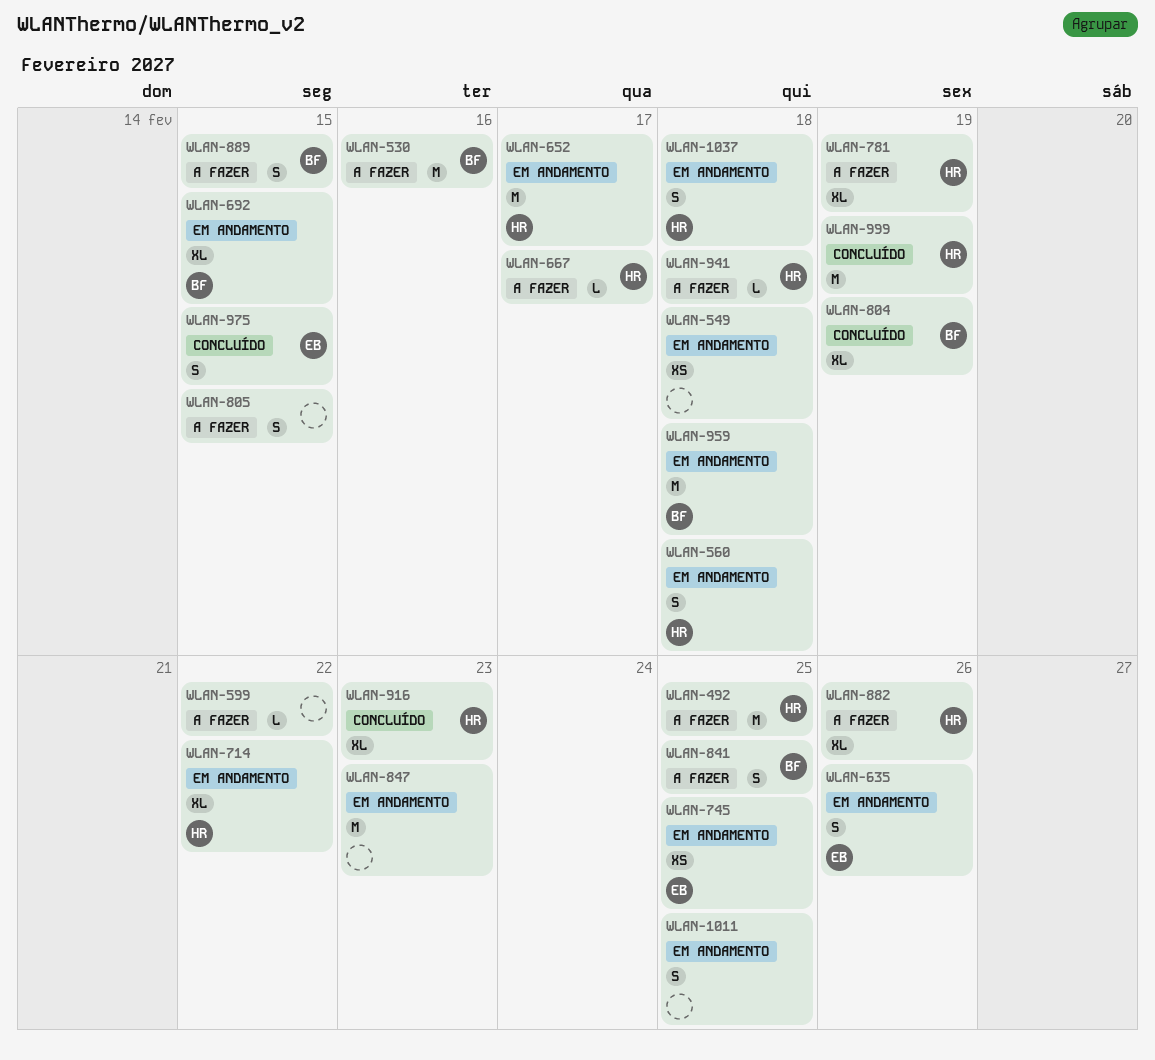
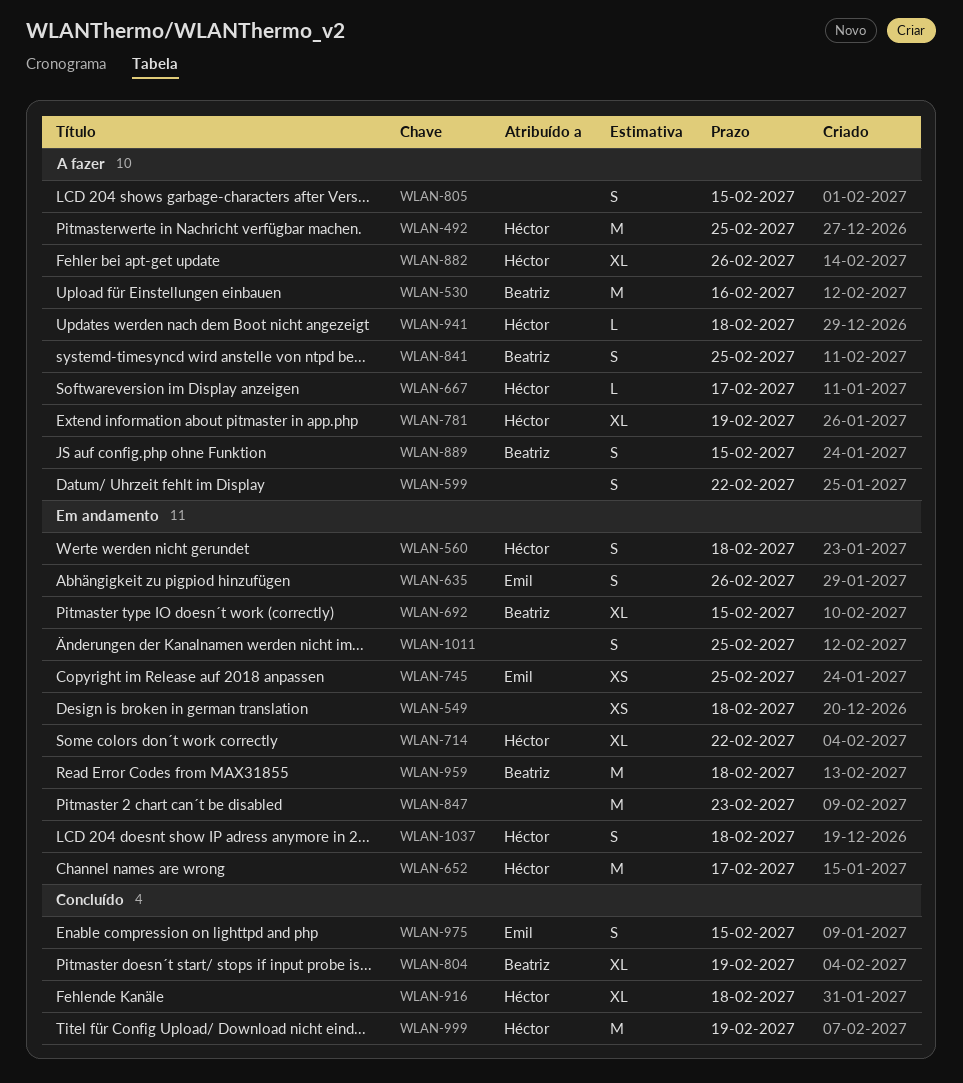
WLAN-599, estimate: L -> S
WLAN-916, due: Feb 23 -> Feb 18

